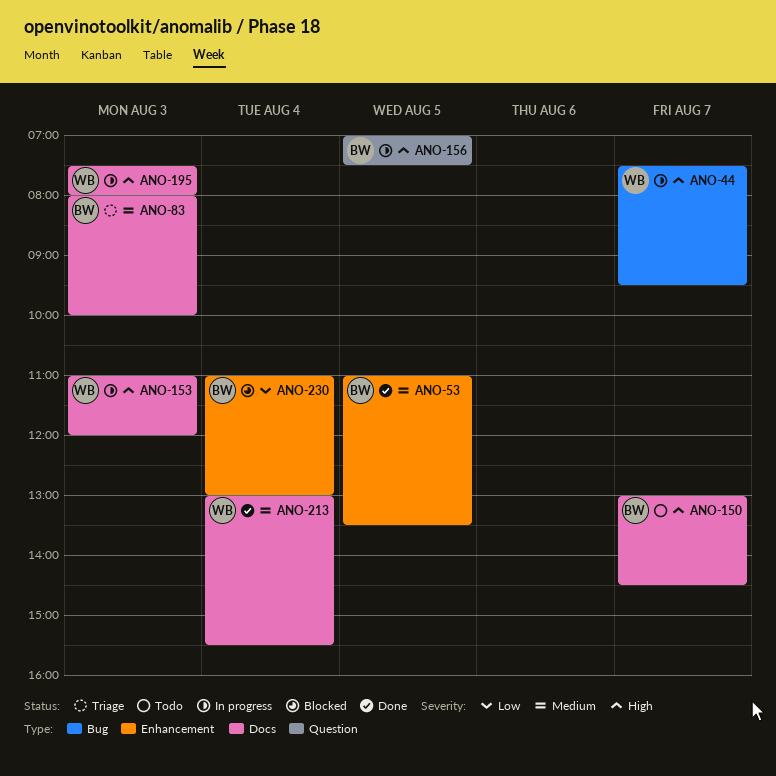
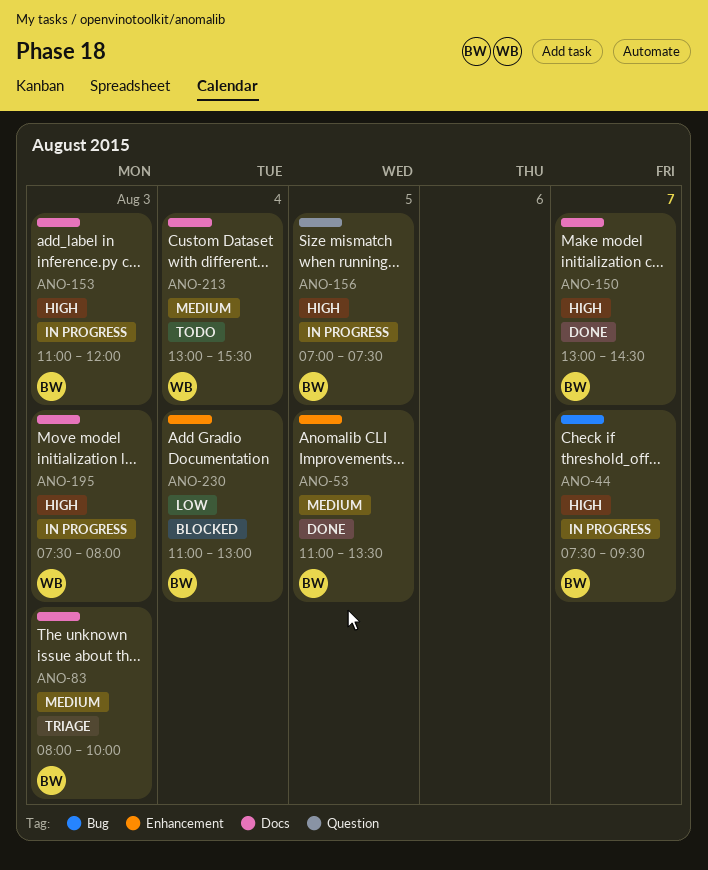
ANO-44, owner: WB -> BW
ANO-150, status: Todo -> Done
ANO-153, owner: WB -> BW
ANO-213, status: Done -> Todo

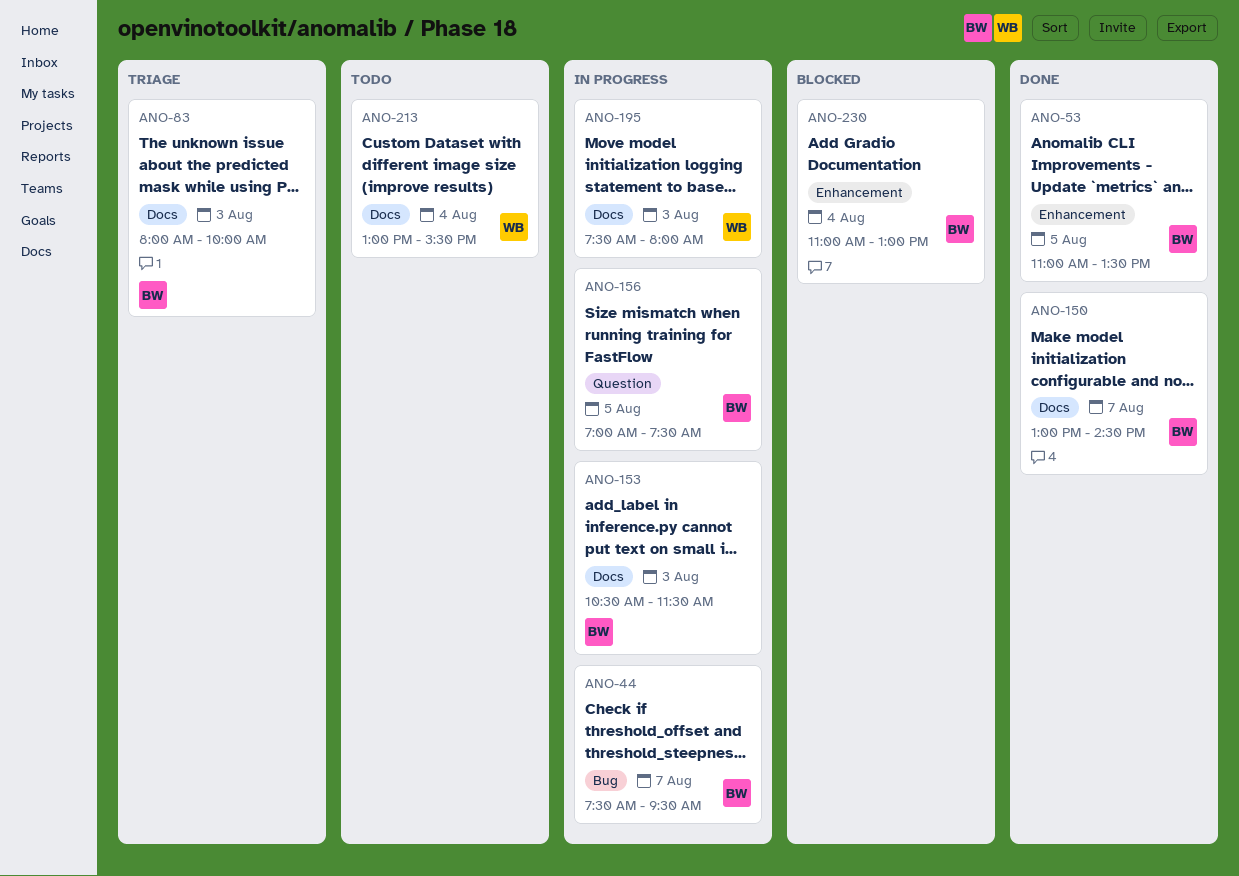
ANO-153, begins: 11:00 -> 10:30
ANO-153, ends: 12:00 -> 11:30

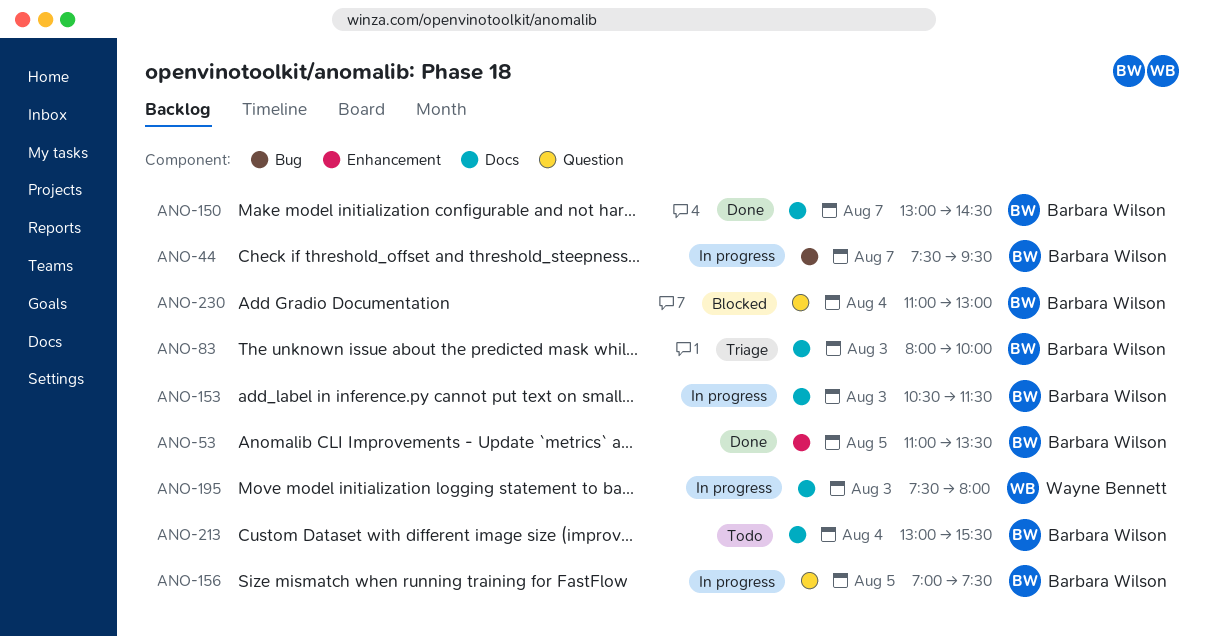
ANO-213, owner: Wayne Bennett -> Barbara Wilson
ANO-230, label: Enhancement -> Question

